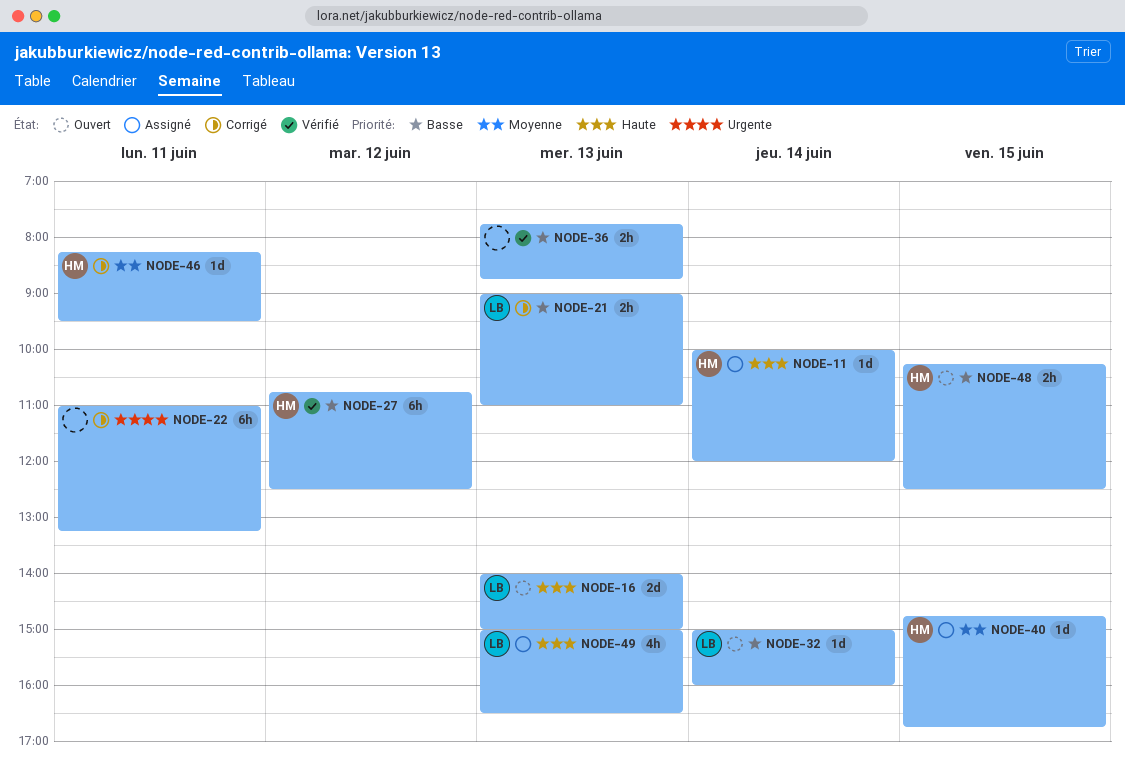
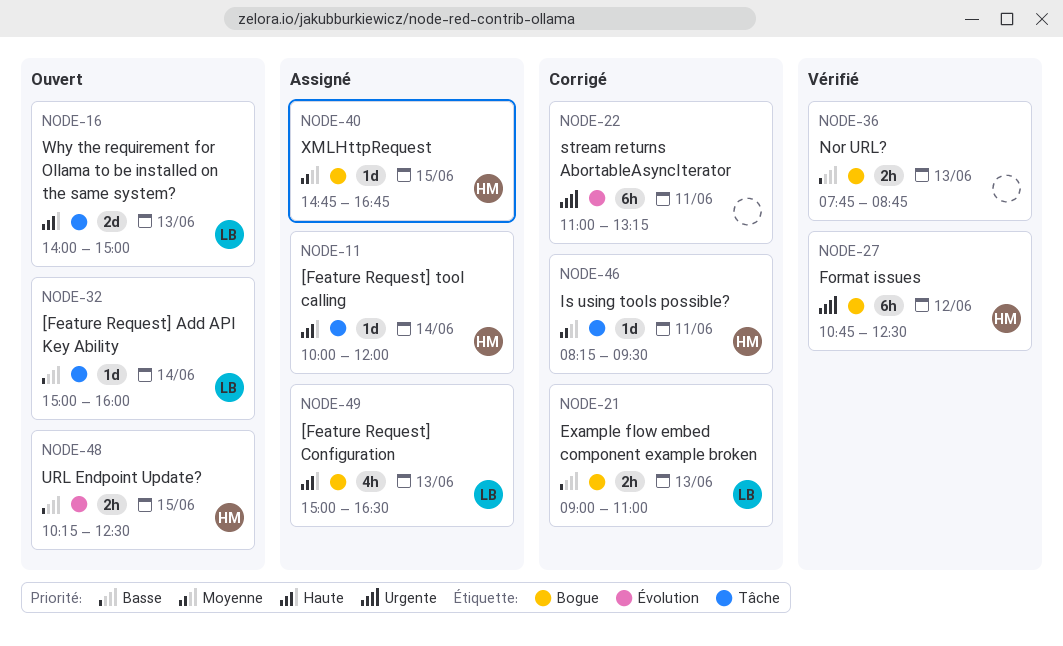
NODE-27, priority: Basse -> Urgente

